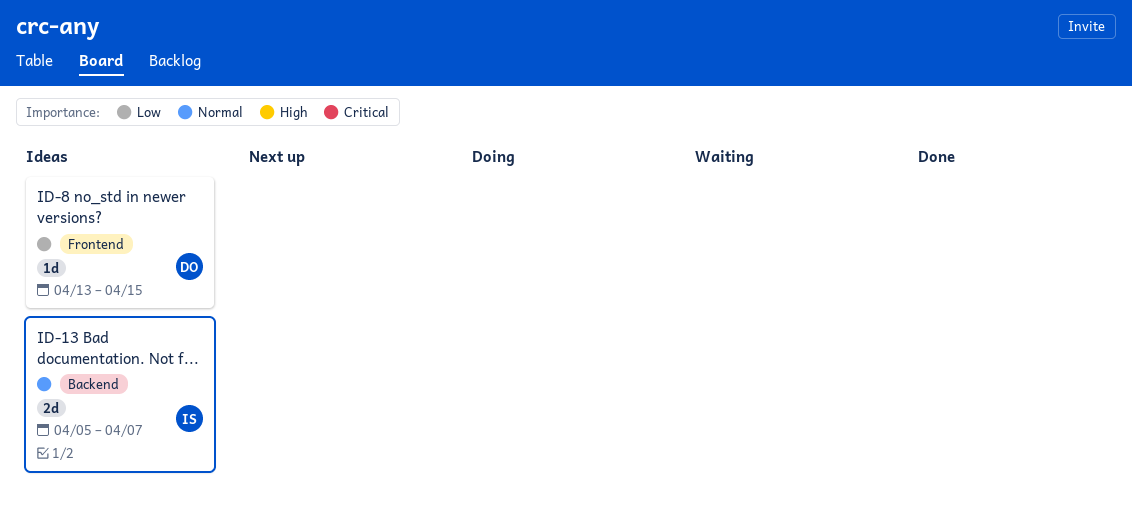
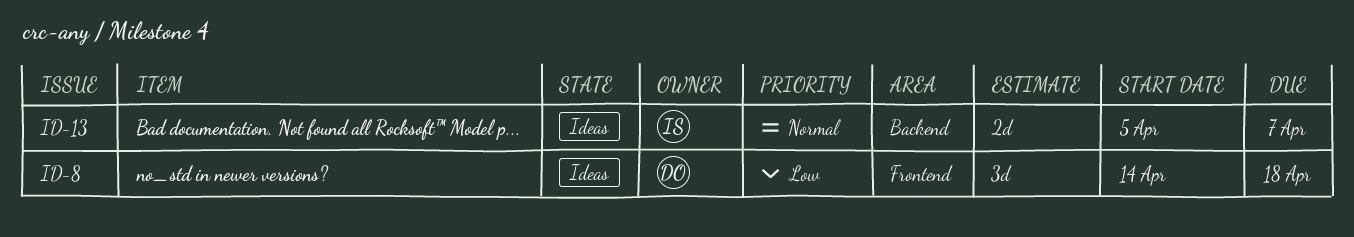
ID-8, estimate: 1d -> 3d
ID-8, start: Apr 13 -> Apr 14
ID-8, due: Apr 15 -> Apr 18

